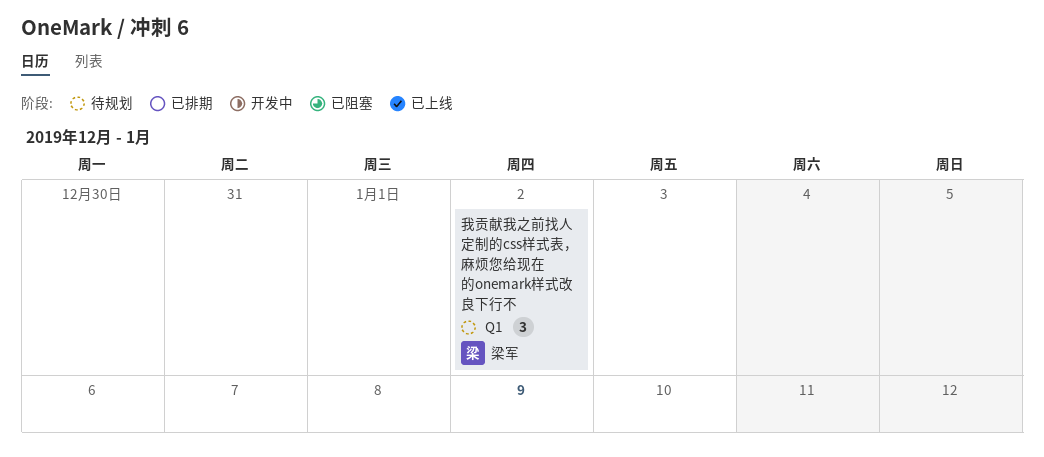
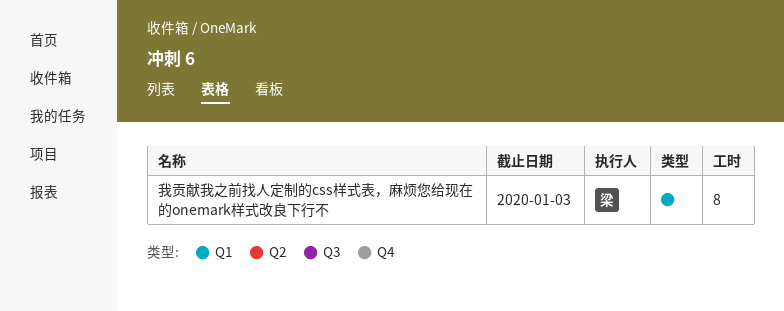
我贡献我之前找人定制的css样式表，麻烦您给现在的onemark样式改良下行不, estimate: 3 -> 8
我贡献我之前找人定制的css样式表，麻烦您给现在的onemark样式改良下行不, due: Jan 2 -> Jan 3

